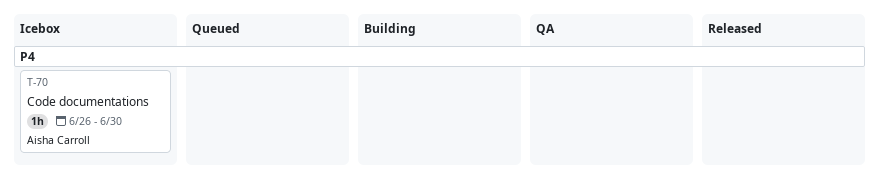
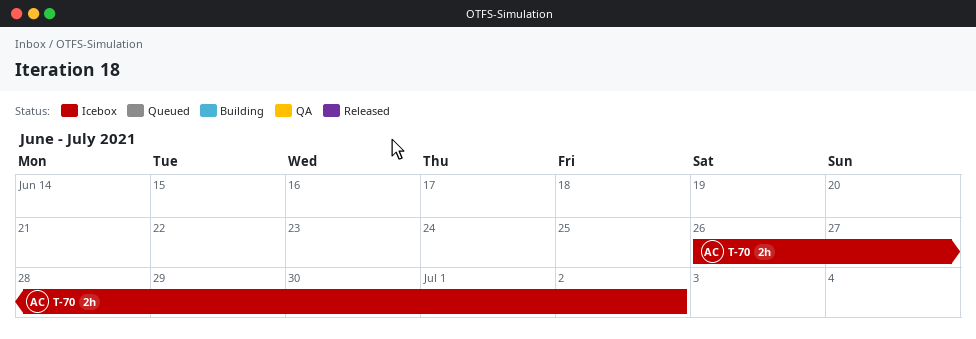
T-70, estimate: 1h -> 2h
T-70, due: Jun 30 -> Jul 2

